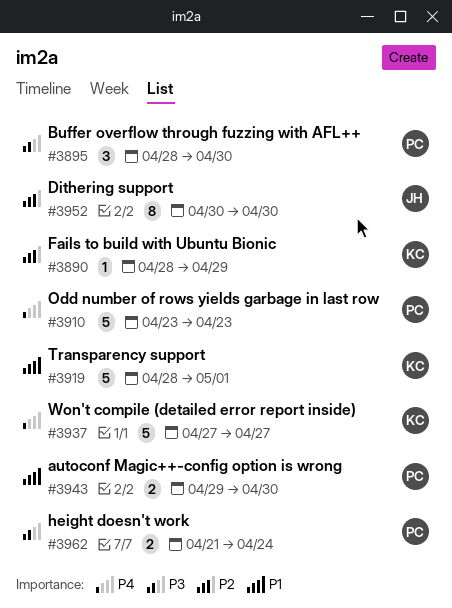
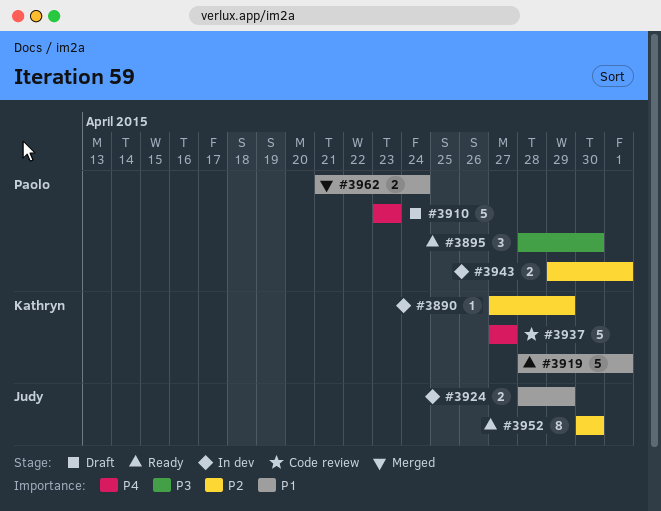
#3890, start: Apr 28 -> Apr 27
#3924: none -> present
#3943, priority: P1 -> P2
#3943, due: Apr 30 -> May 1
#3962, priority: P3 -> P1

